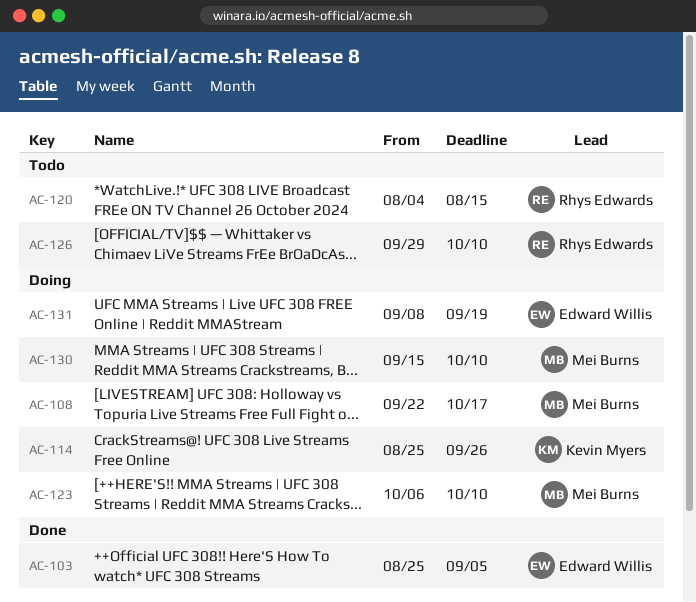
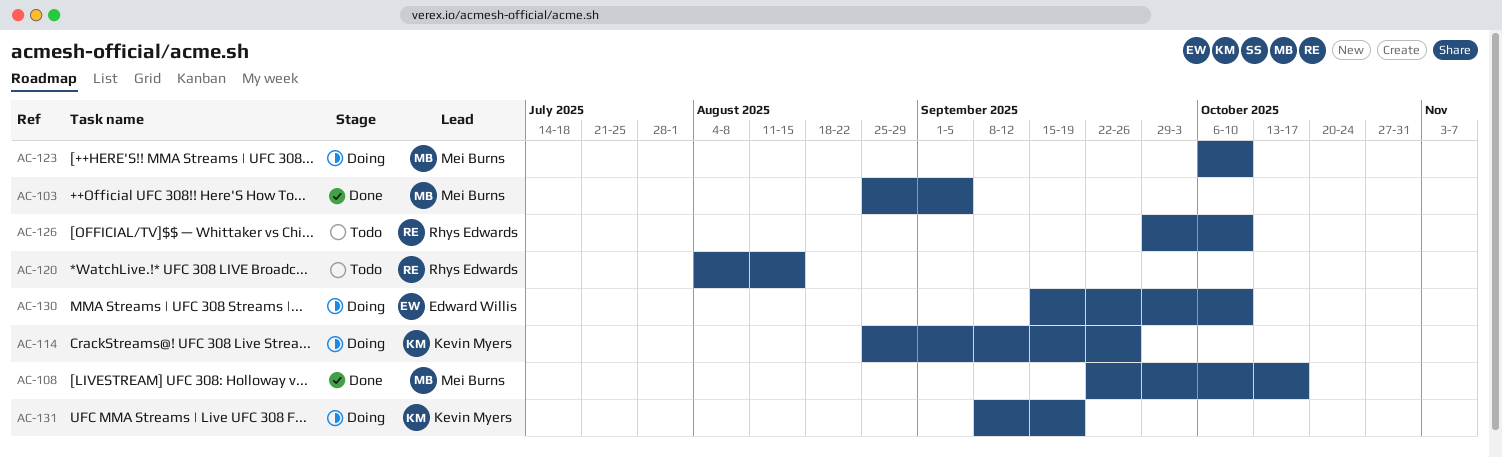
AC-103, owner: Edward Willis -> Mei Burns
AC-108, status: Doing -> Done
AC-130, owner: Mei Burns -> Edward Willis
AC-131, owner: Edward Willis -> Kevin Myers

